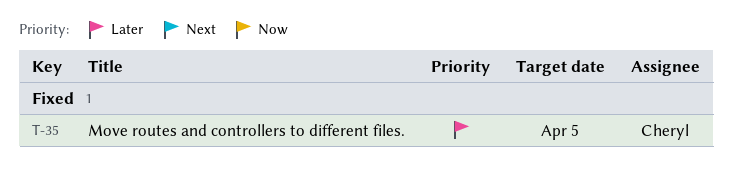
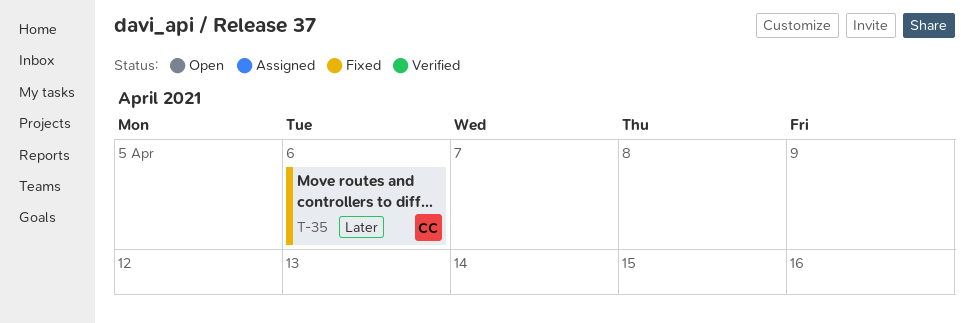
T-35, due: Apr 5 -> Apr 6

